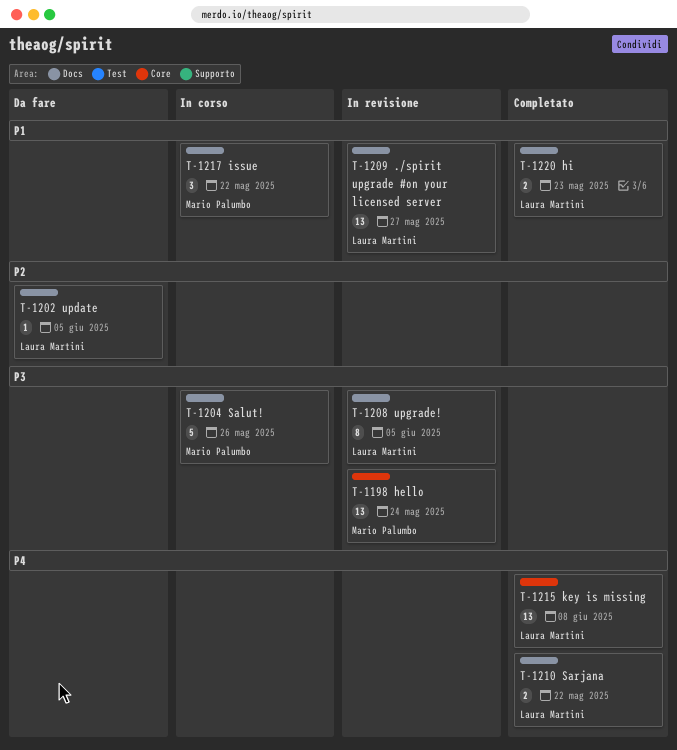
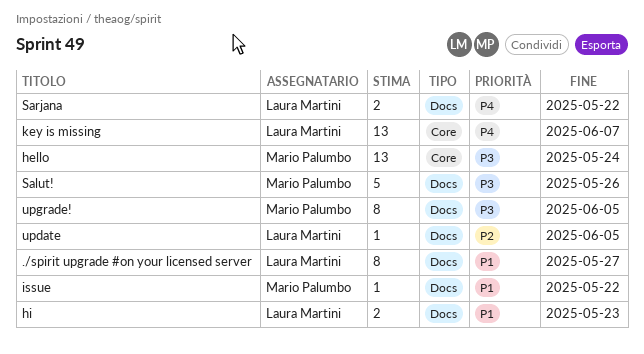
./spirit upgrade #on your licensed server, estimate: 13 -> 8
issue, estimate: 3 -> 1
key is missing, due: Jun 8 -> Jun 7
upgrade!, owner: Laura Martini -> Mario Palumbo

